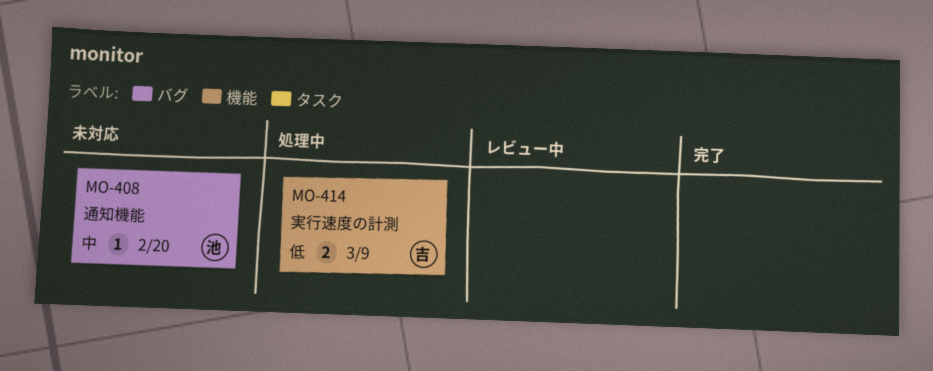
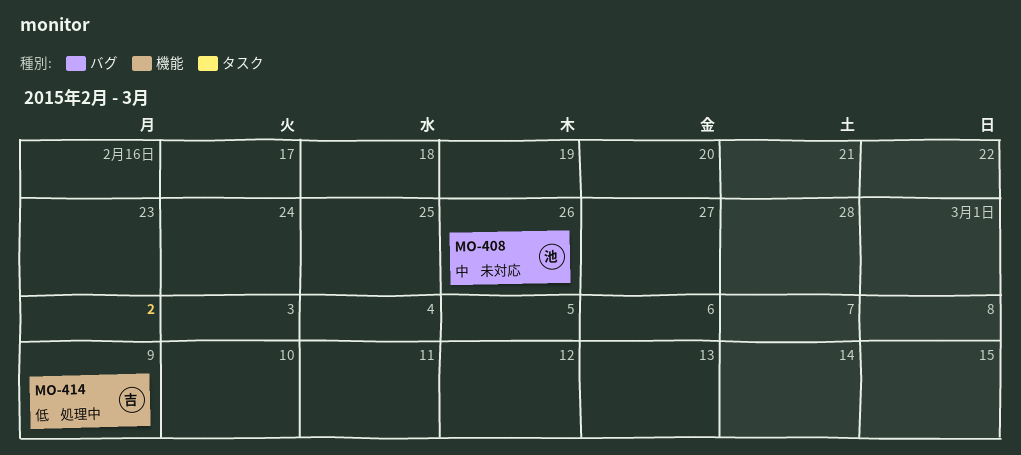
MO-408, due: Feb 20 -> Feb 26

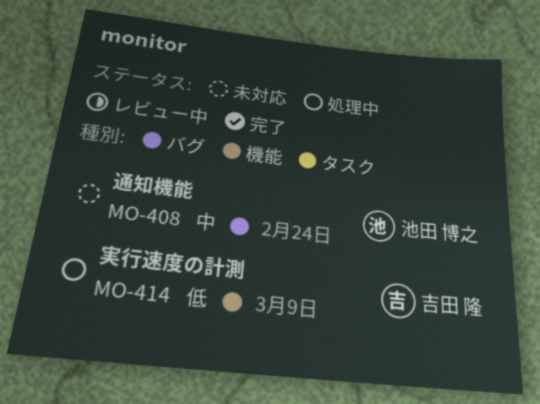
MO-408, due: Feb 26 -> Feb 24

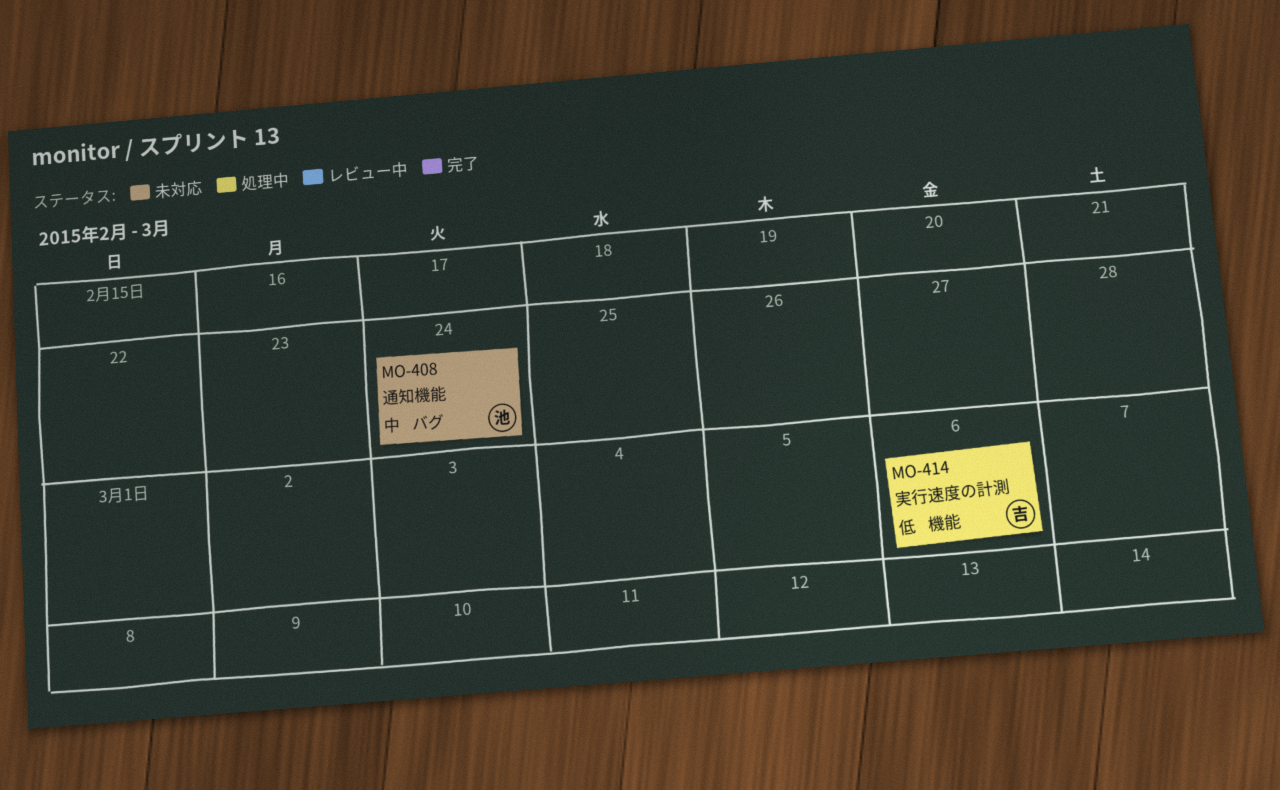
MO-414, due: Mar 9 -> Mar 6

